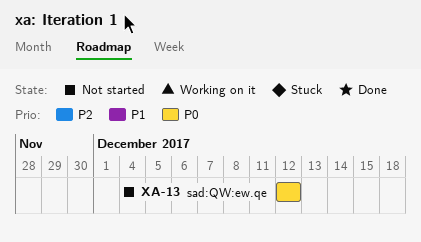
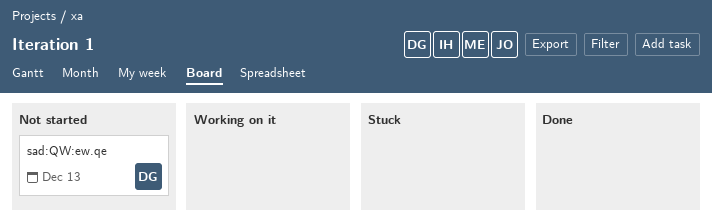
sad:QW:ew.qe, due: Dec 12 -> Dec 13

